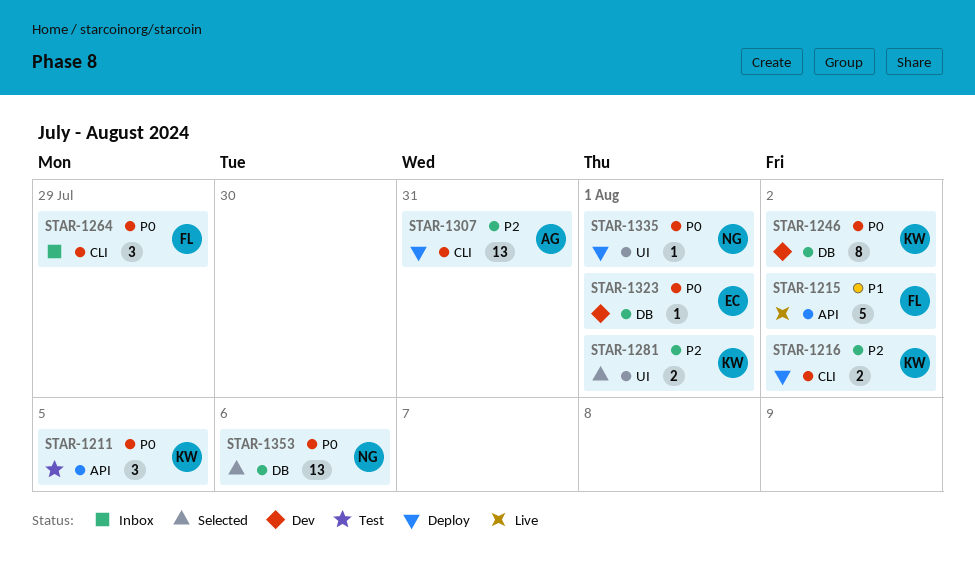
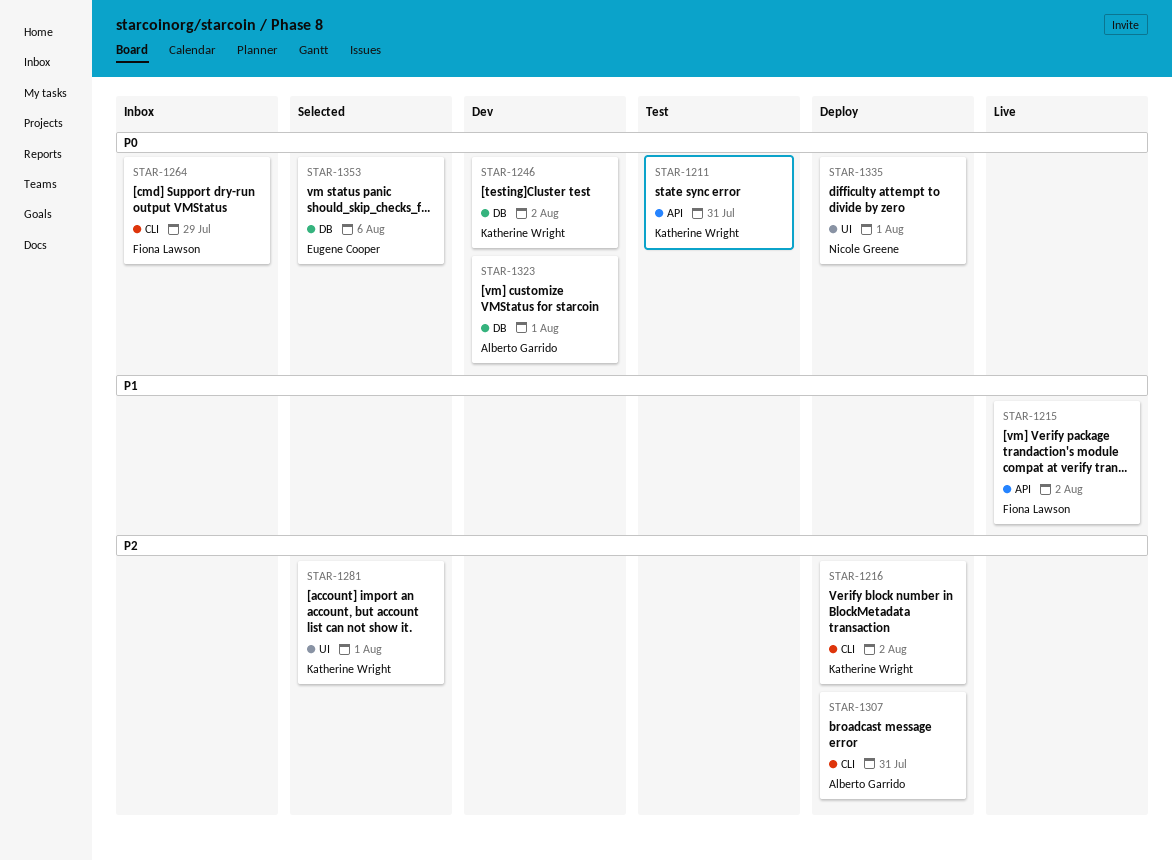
STAR-1211, due: Aug 5 -> Jul 31
STAR-1323, owner: Eugene Cooper -> Alberto Garrido
STAR-1353, owner: Nicole Greene -> Eugene Cooper

